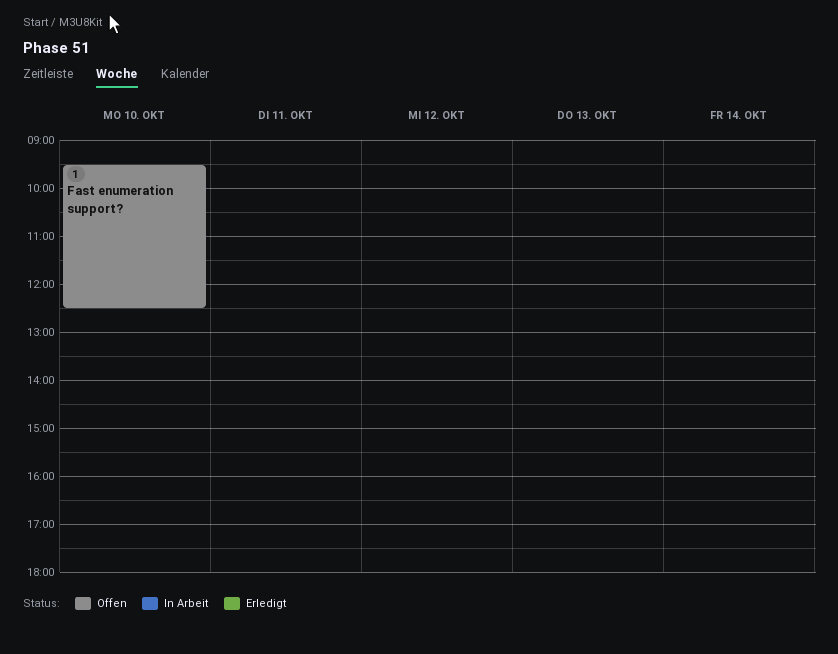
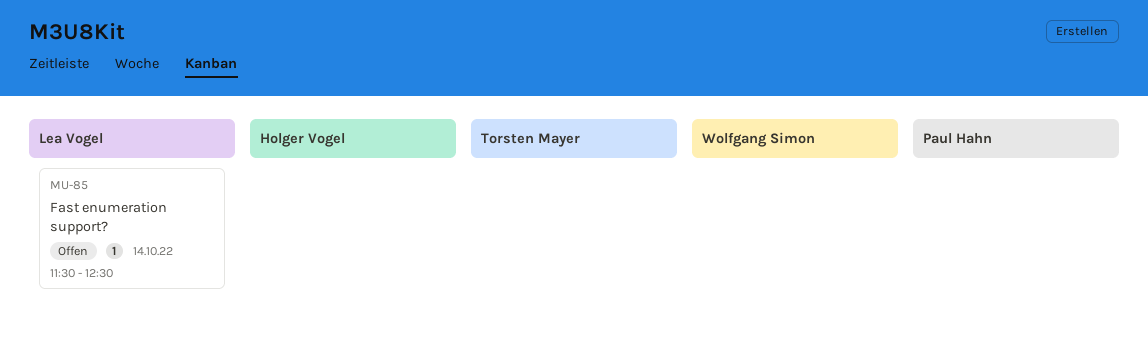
Fast enumeration support?, day: Oct 10 -> Oct 14
Fast enumeration support?, begins: 09:30 -> 11:30

